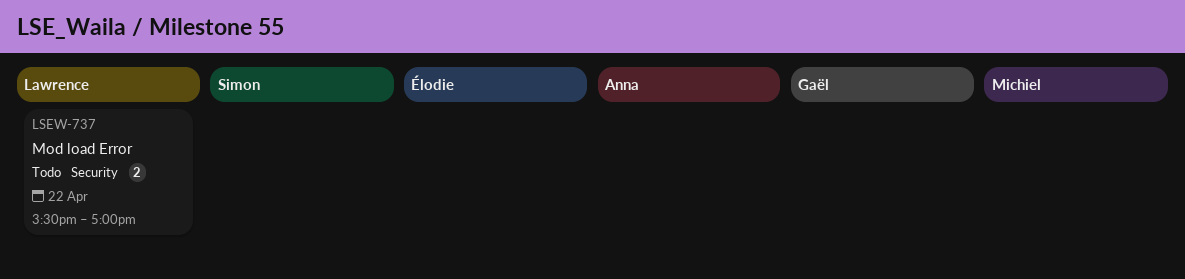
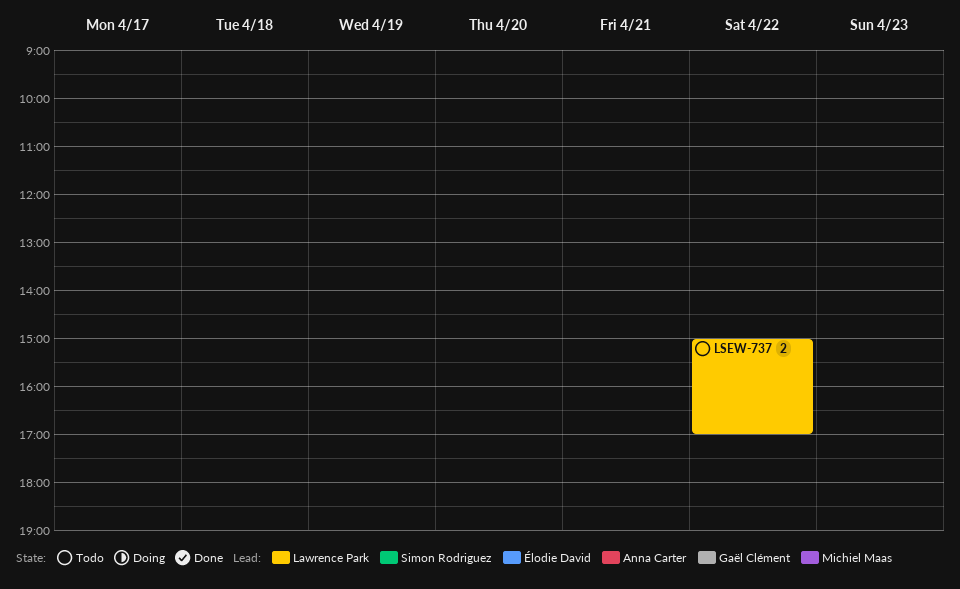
LSEW-737, begins: 15:30 -> 15:00

